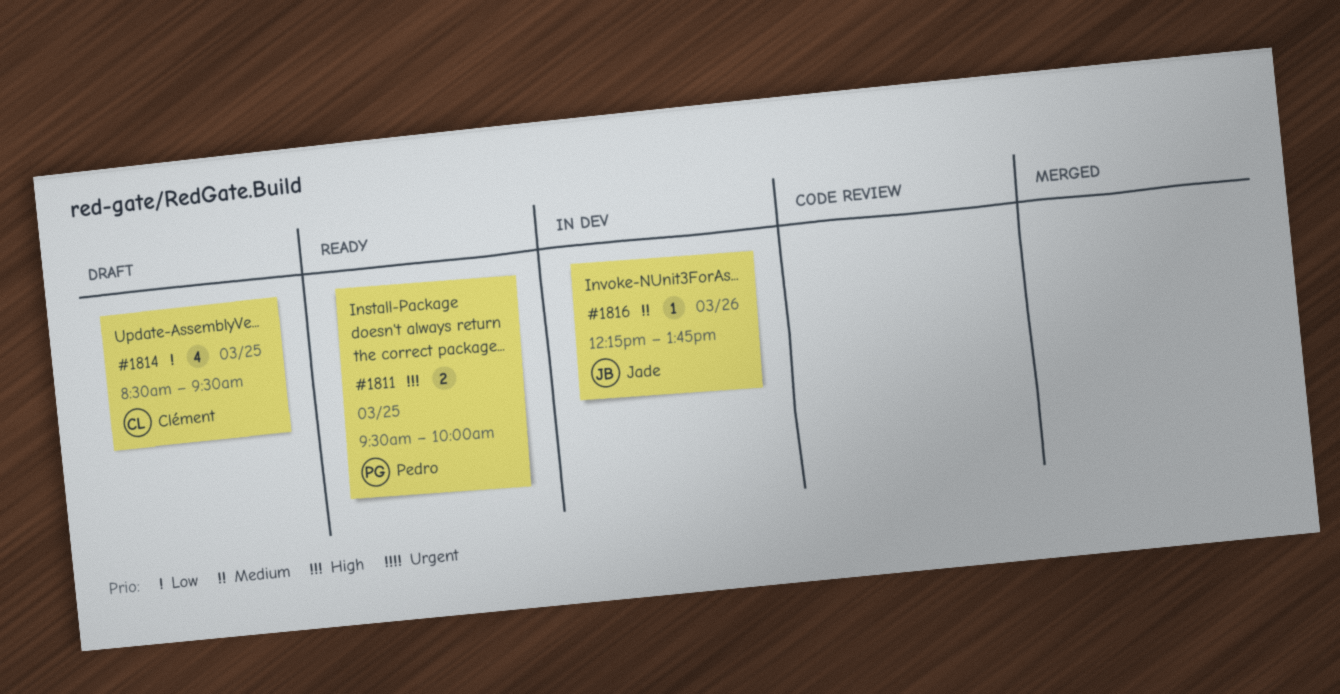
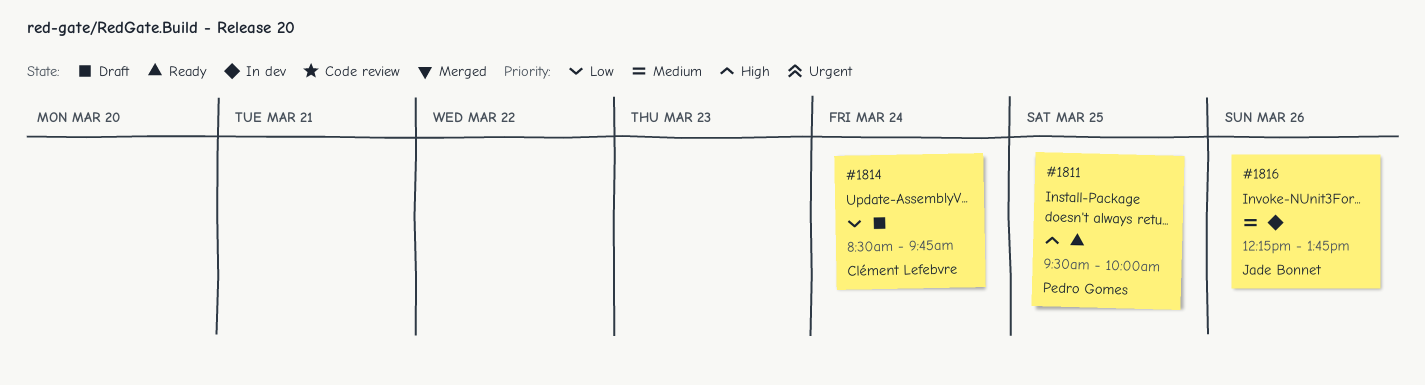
#1814, day: Mar 25 -> Mar 24
#1814, ends: 09:30 -> 09:45

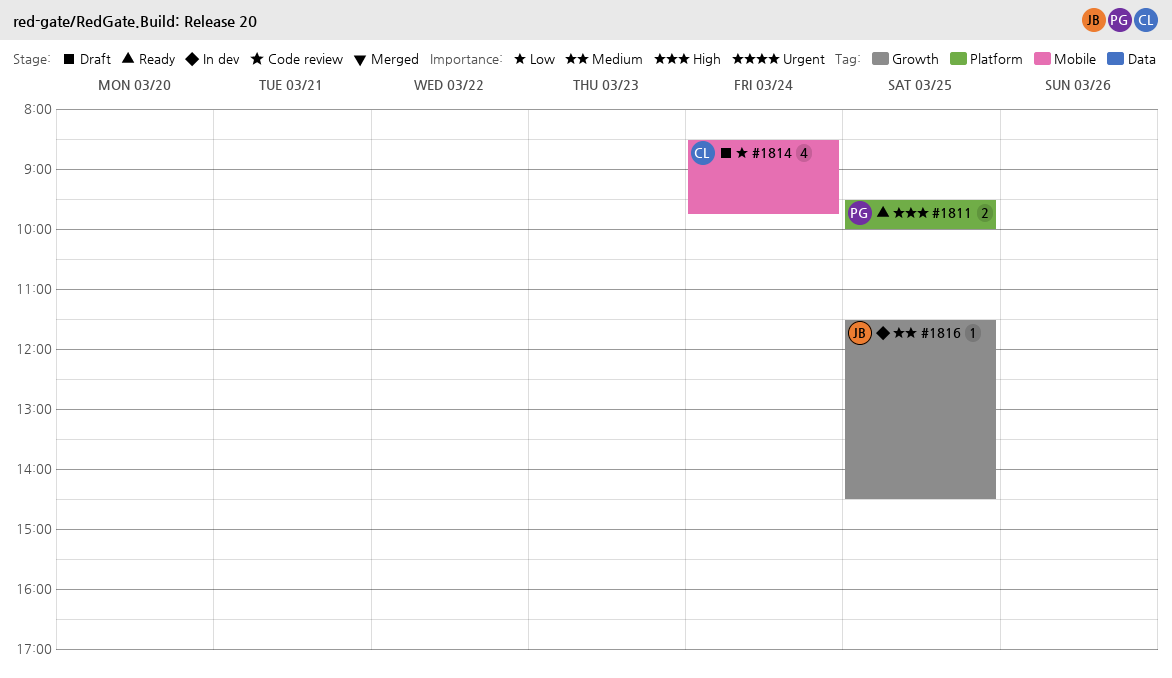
#1816, day: Mar 26 -> Mar 25
#1816, begins: 12:15 -> 11:30
#1816, ends: 13:45 -> 14:30

